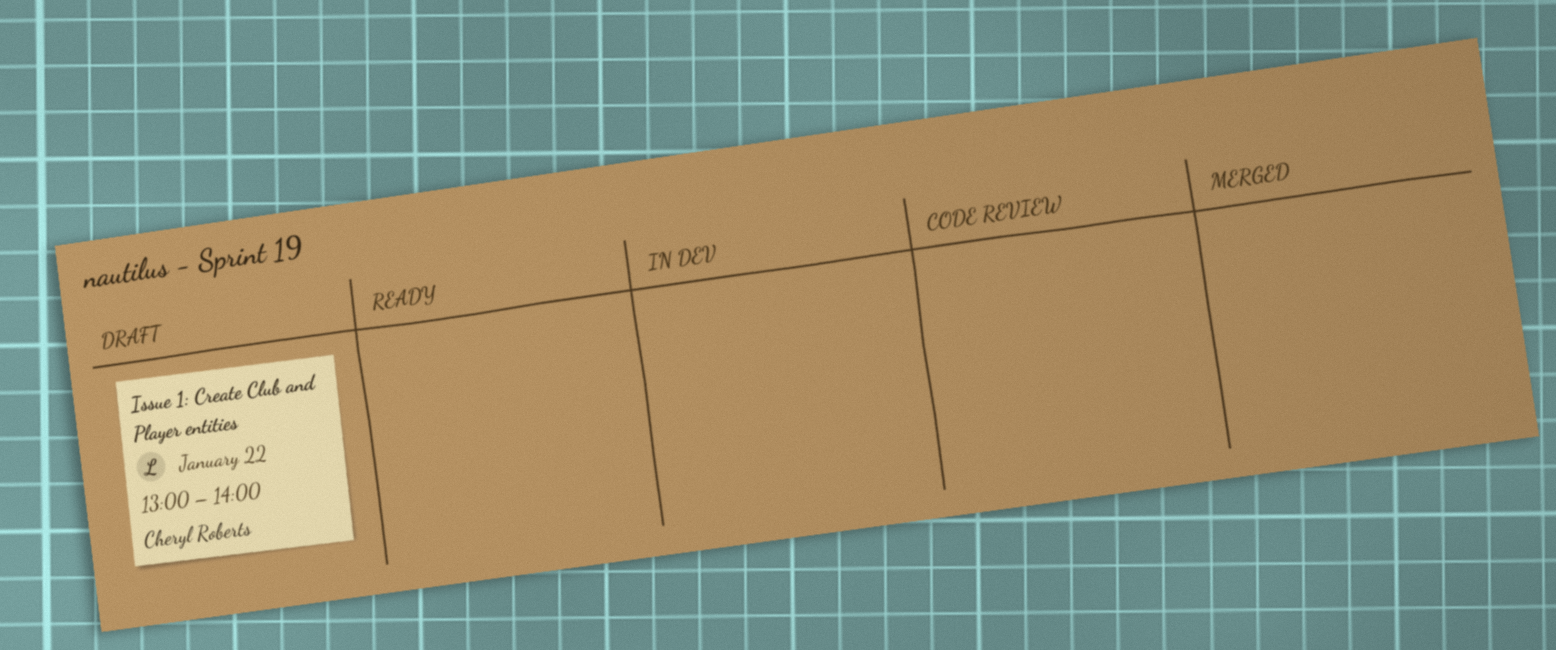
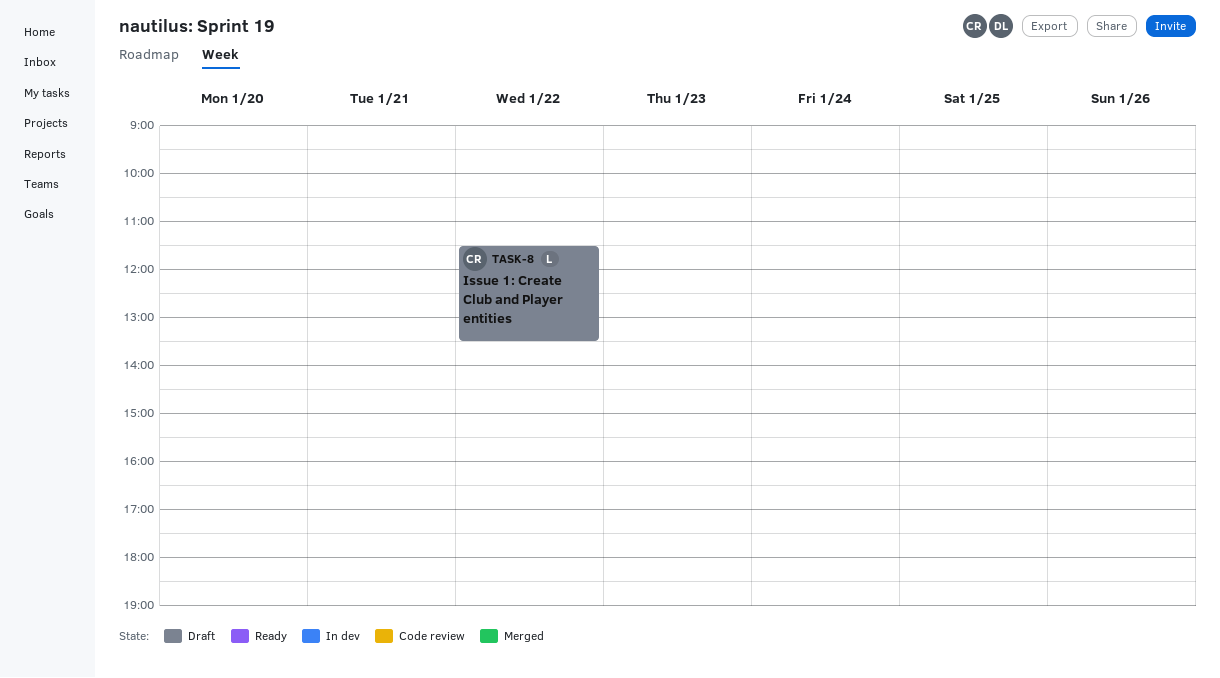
Issue 1: Create Club and Player entities, begins: 13:00 -> 11:30
Issue 1: Create Club and Player entities, ends: 14:00 -> 13:30

